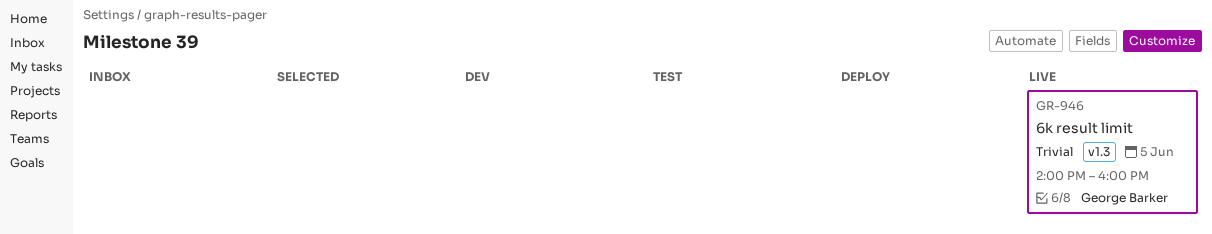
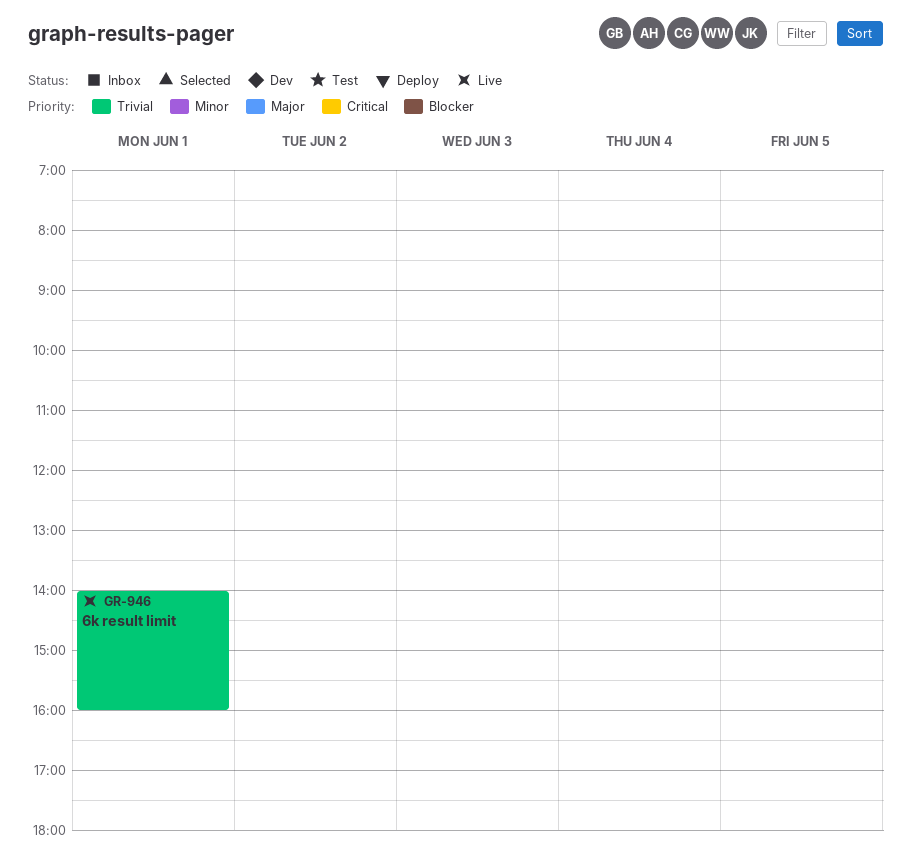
GR-946, day: Jun 5 -> Jun 1

